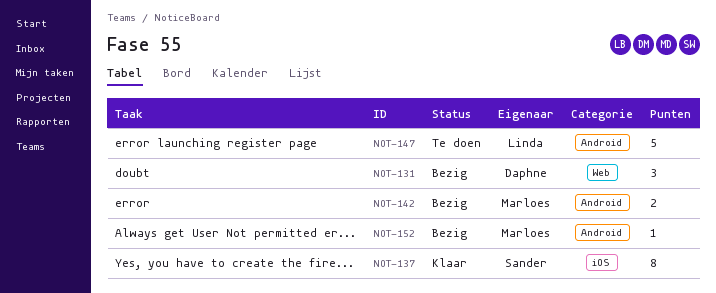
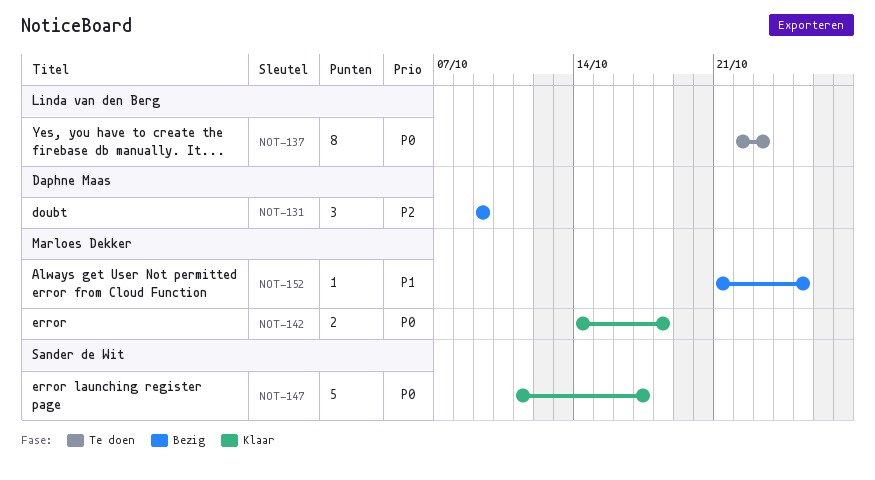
NOT-137, status: Klaar -> Te doen
NOT-137, owner: Sander de Wit -> Linda van den Berg
NOT-142, status: Bezig -> Klaar
NOT-147, status: Te doen -> Klaar
NOT-147, owner: Linda van den Berg -> Sander de Wit

